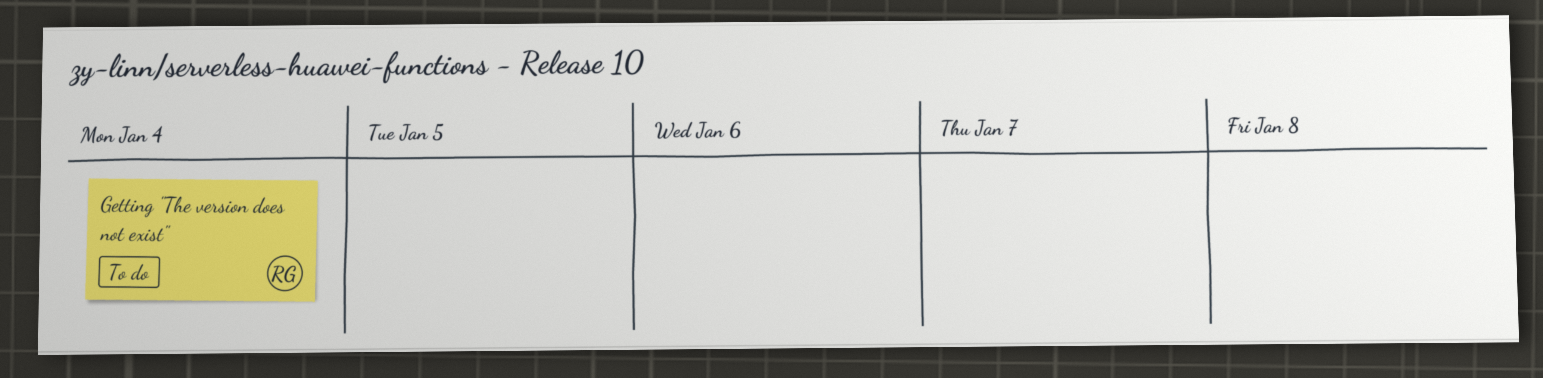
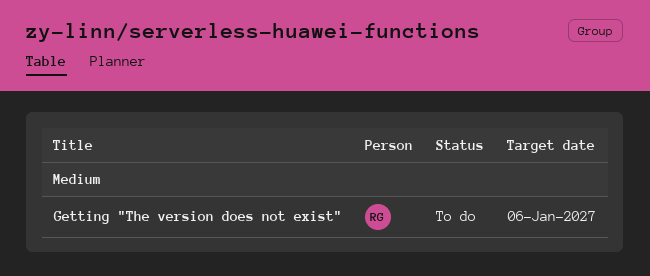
Getting "The version does not exist", due: Jan 4 -> Jan 6

